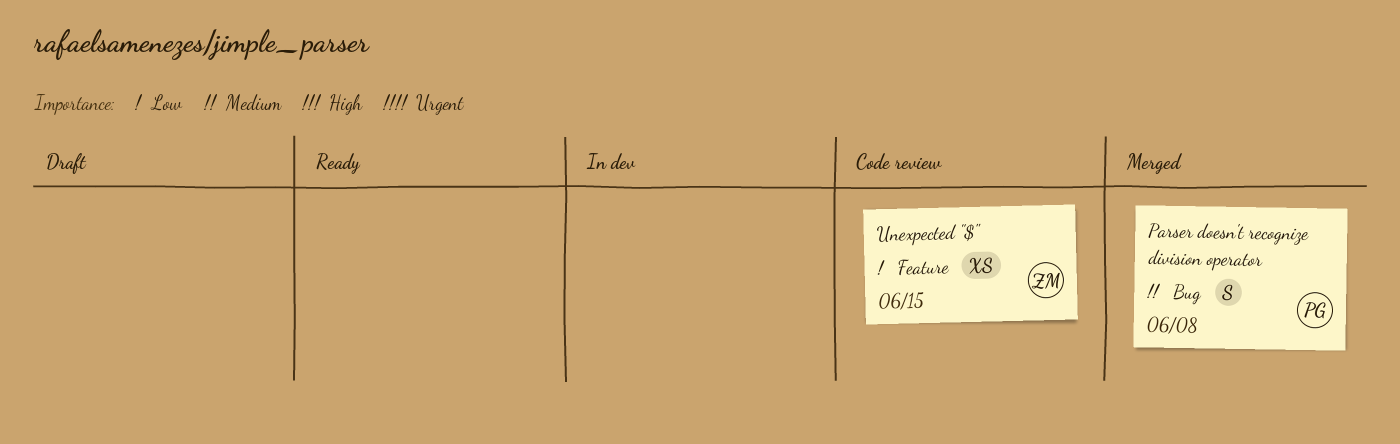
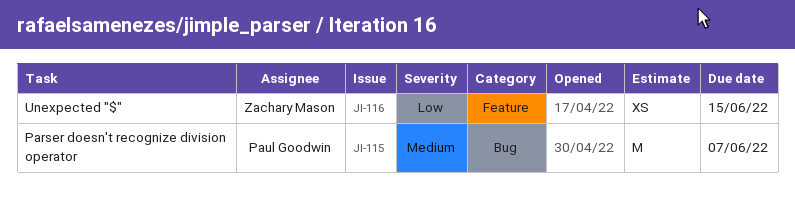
Parser doesn't recognize division operator, estimate: S -> M
Parser doesn't recognize division operator, due: Jun 8 -> Jun 7

